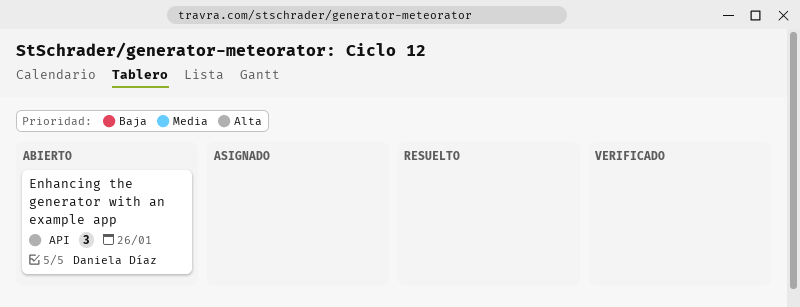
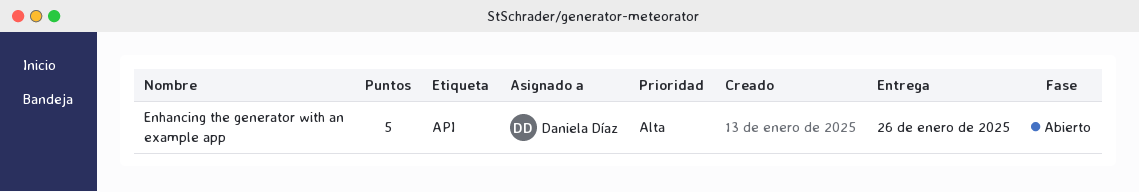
Enhancing the generator with an example app, estimate: 3 -> 5

